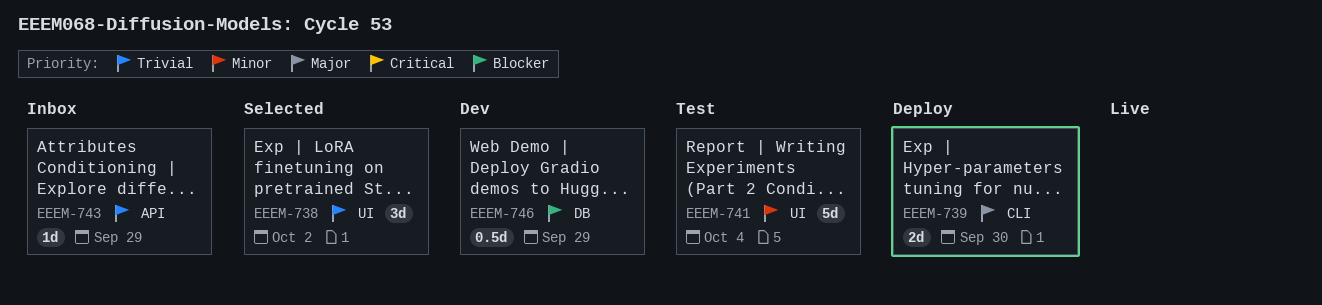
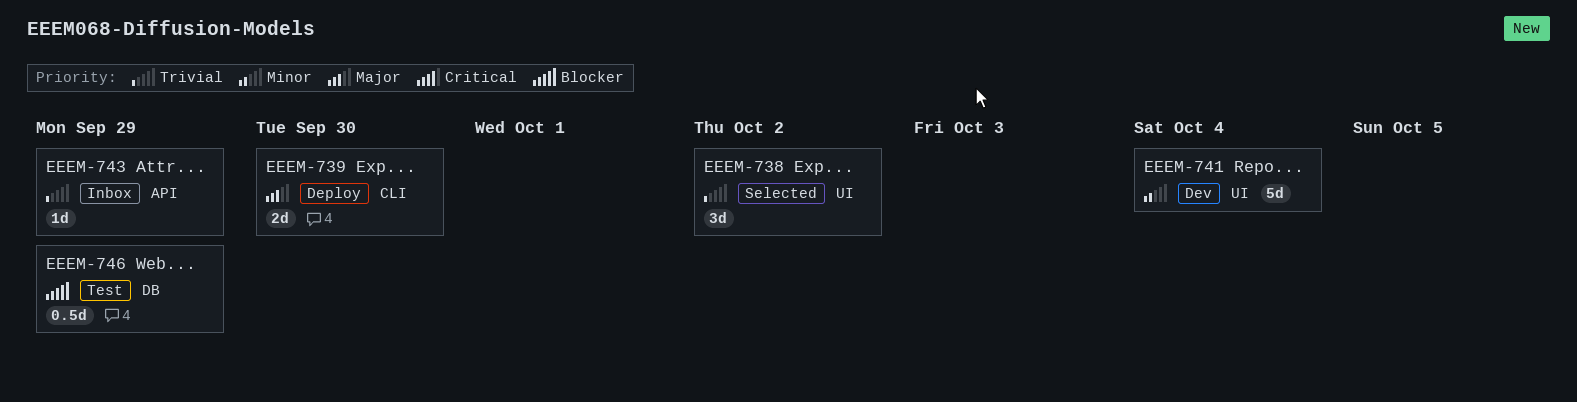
EEEM-741, status: Test -> Dev
EEEM-746, status: Dev -> Test

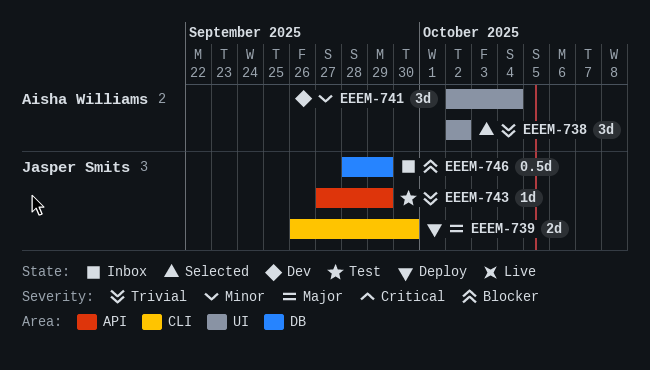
EEEM-741, estimate: 5d -> 3d
EEEM-743, status: Inbox -> Test
EEEM-746, status: Test -> Inbox

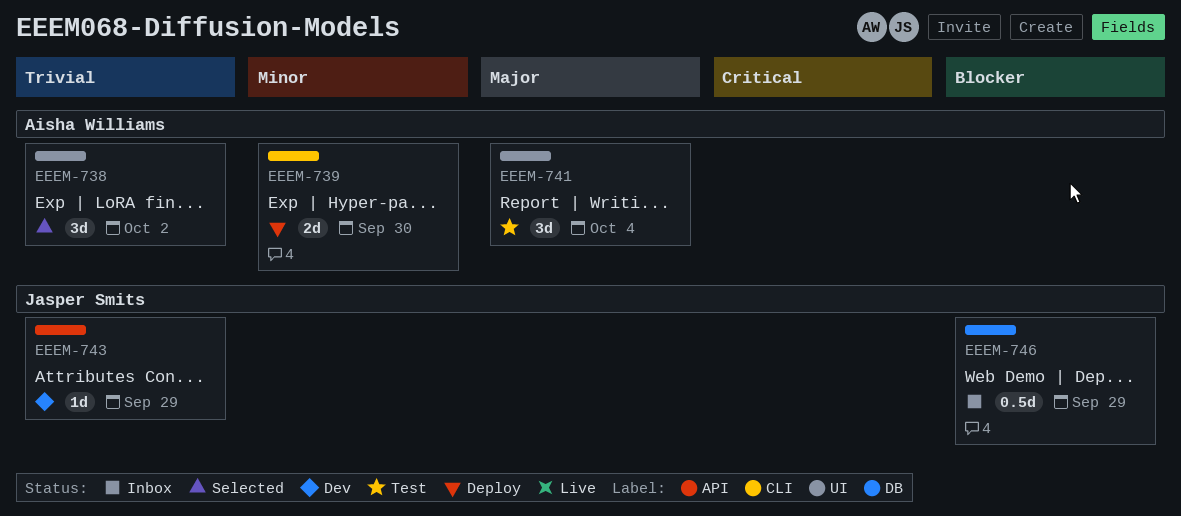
EEEM-739, owner: Jasper Smits -> Aisha Williams
EEEM-739, priority: Major -> Minor
EEEM-741, status: Dev -> Test
EEEM-741, priority: Minor -> Major
EEEM-743, status: Test -> Dev

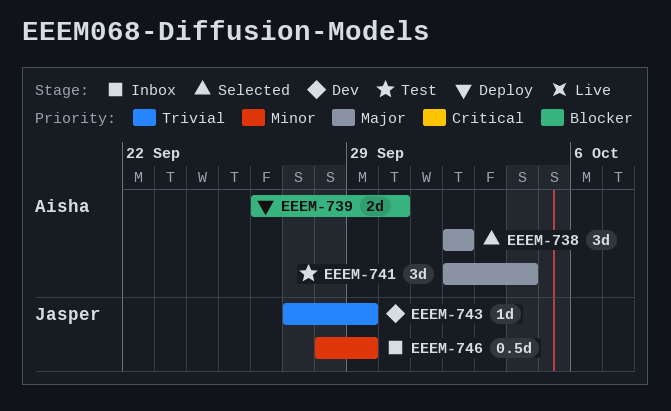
EEEM-738, priority: Trivial -> Major
EEEM-739, priority: Minor -> Blocker
EEEM-746, priority: Blocker -> Minor

